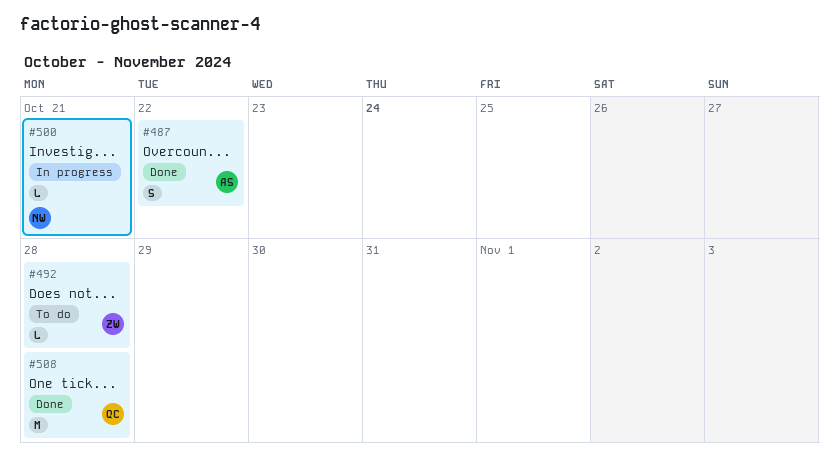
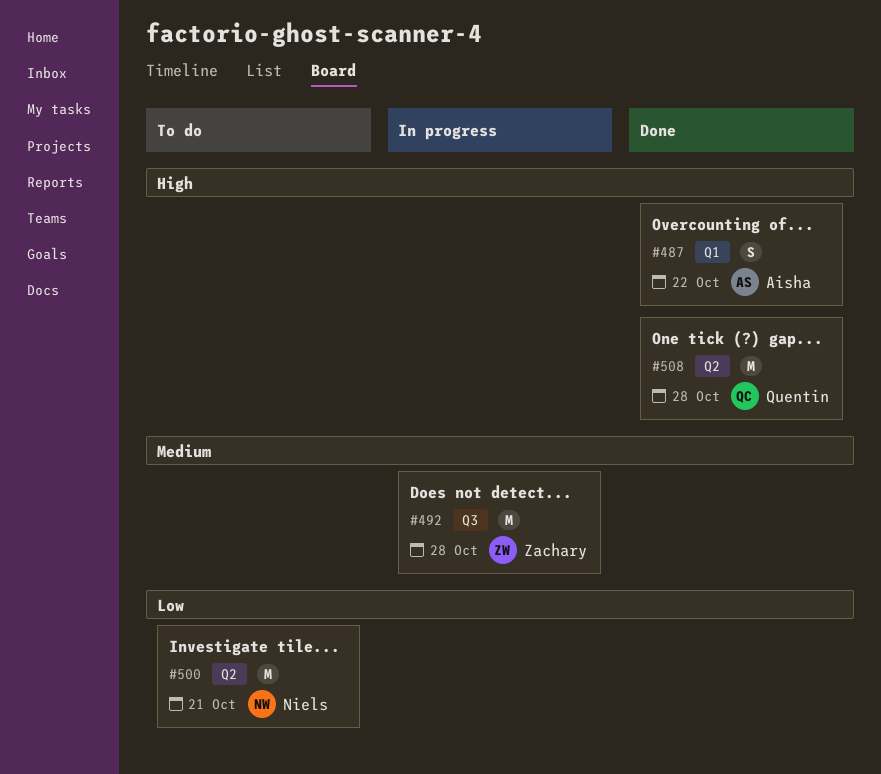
#492, status: To do -> In progress
#492, estimate: L -> M
#500, status: In progress -> To do
#500, estimate: L -> M

